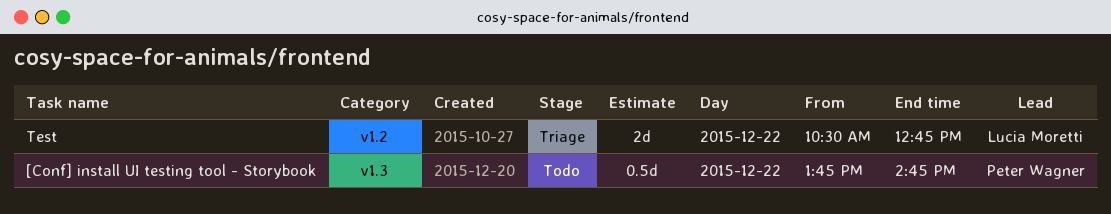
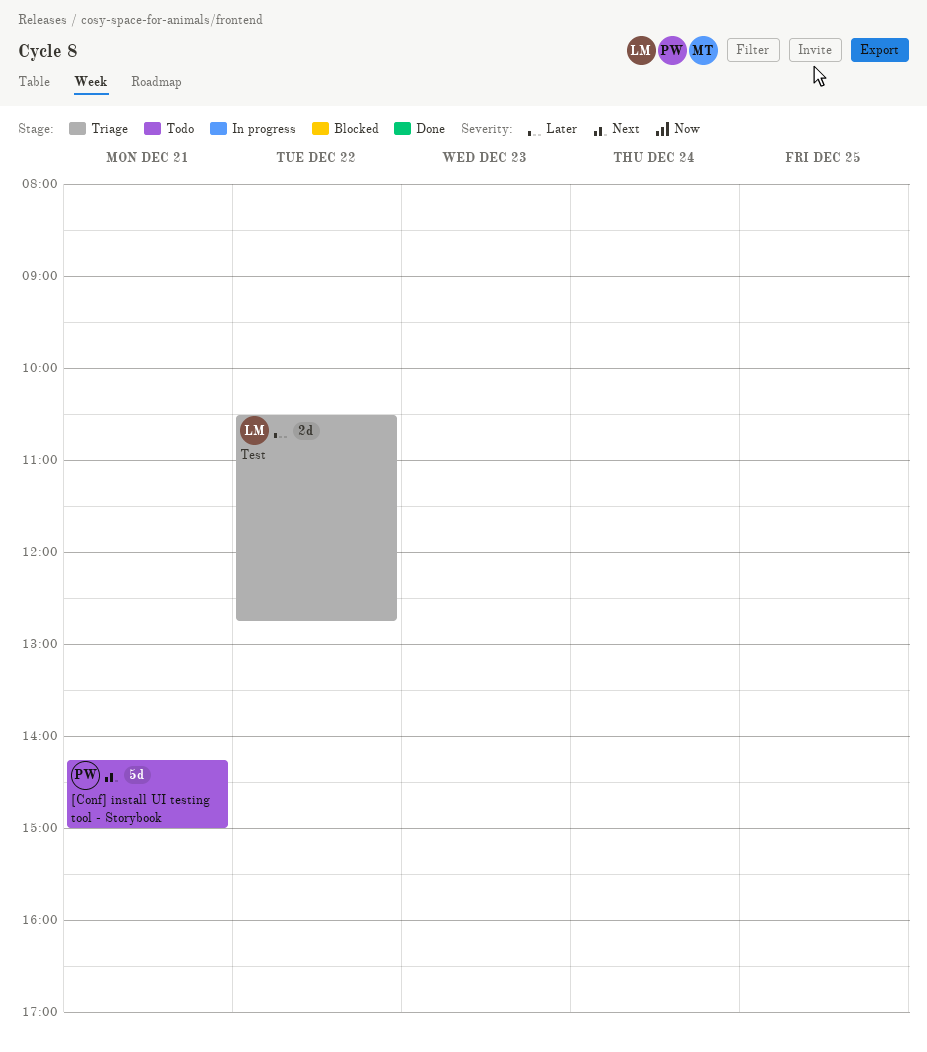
[Conf] install UI testing tool - Storybook, estimate: 0.5d -> 5d
[Conf] install UI testing tool - Storybook, day: Dec 22 -> Dec 21
[Conf] install UI testing tool - Storybook, begins: 13:45 -> 14:15
[Conf] install UI testing tool - Storybook, ends: 14:45 -> 15:00

